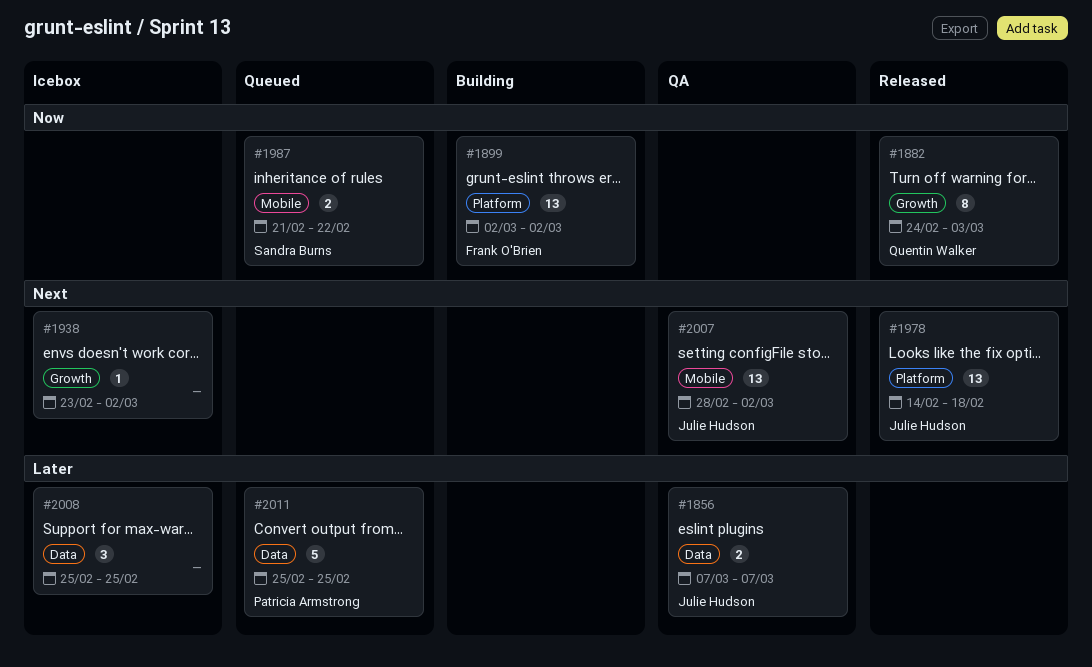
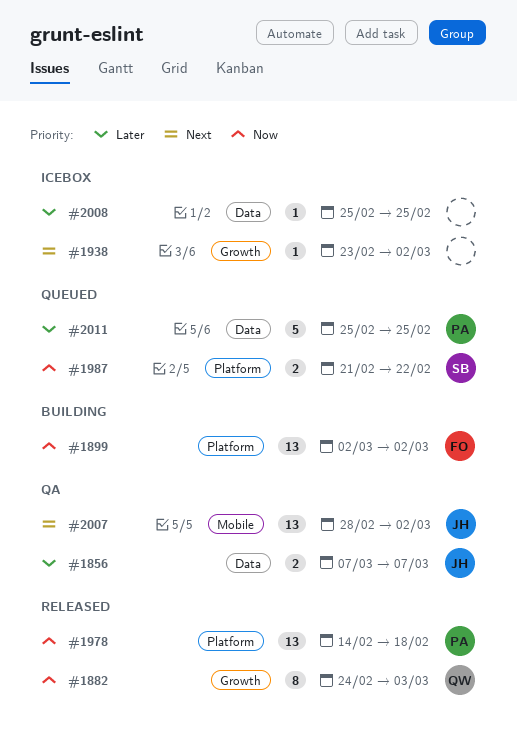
#1978, owner: Julie Hudson -> Patricia Armstrong
#1978, priority: Next -> Now
#1987, label: Mobile -> Platform
#2008, estimate: 3 -> 1

